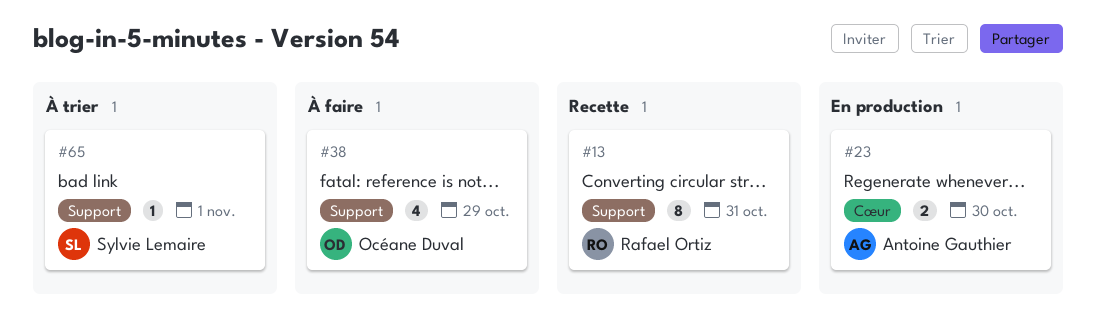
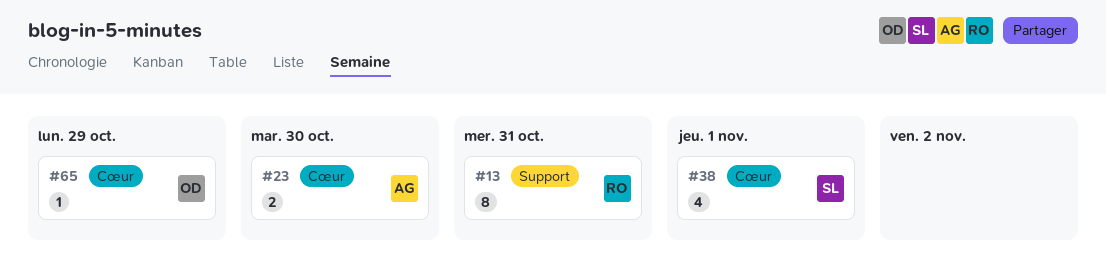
#38, owner: Océane Duval -> Sylvie Lemaire
#38, label: Support -> Cœur
#38, due: Oct 29 -> Nov 1
#65, owner: Sylvie Lemaire -> Océane Duval
#65, label: Support -> Cœur
#65, due: Nov 1 -> Oct 29

